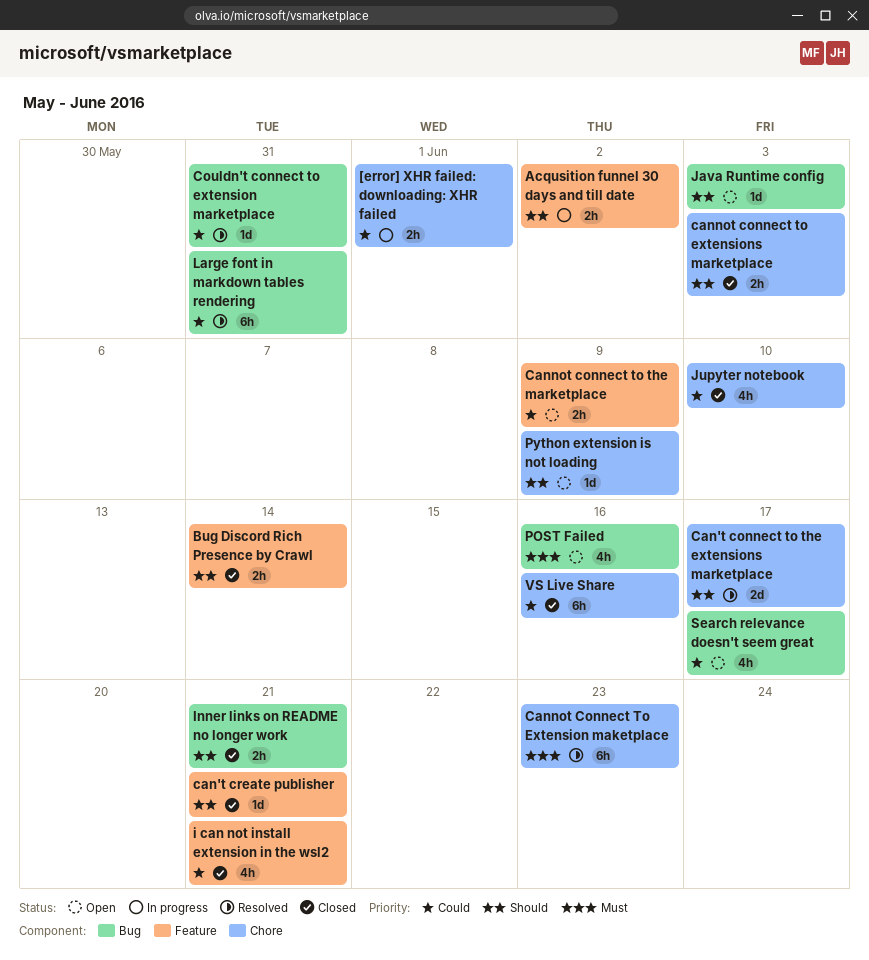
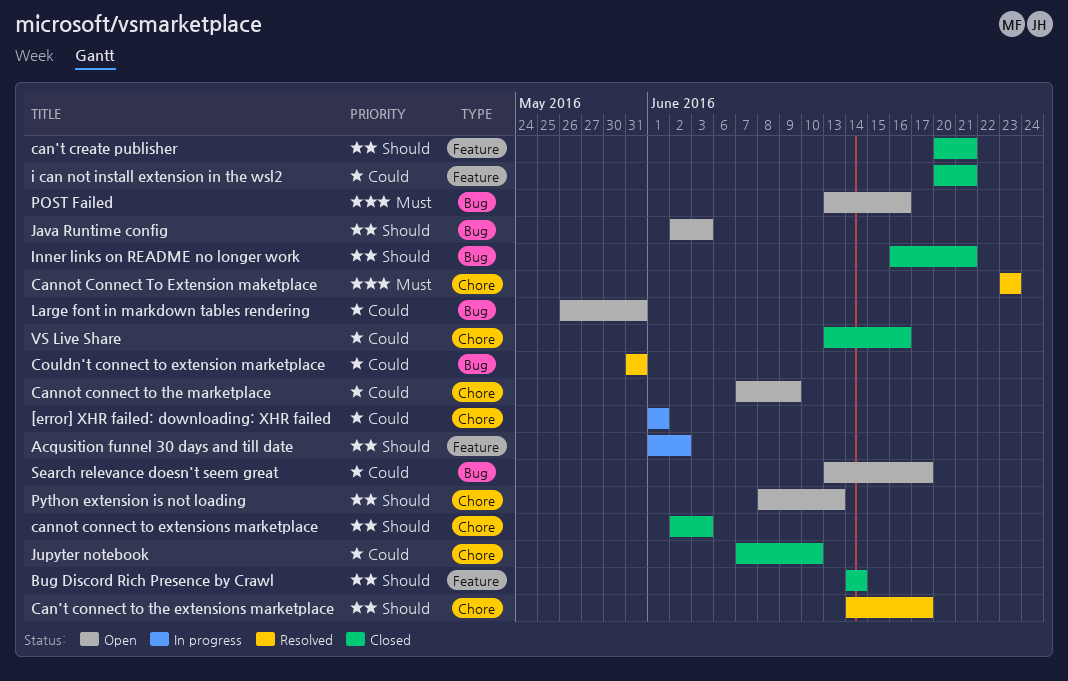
Cannot connect to the marketplace, label: Feature -> Chore
Large font in markdown tables rendering, status: Resolved -> Open
Python extension is not loading, due: Jun 9 -> Jun 13

